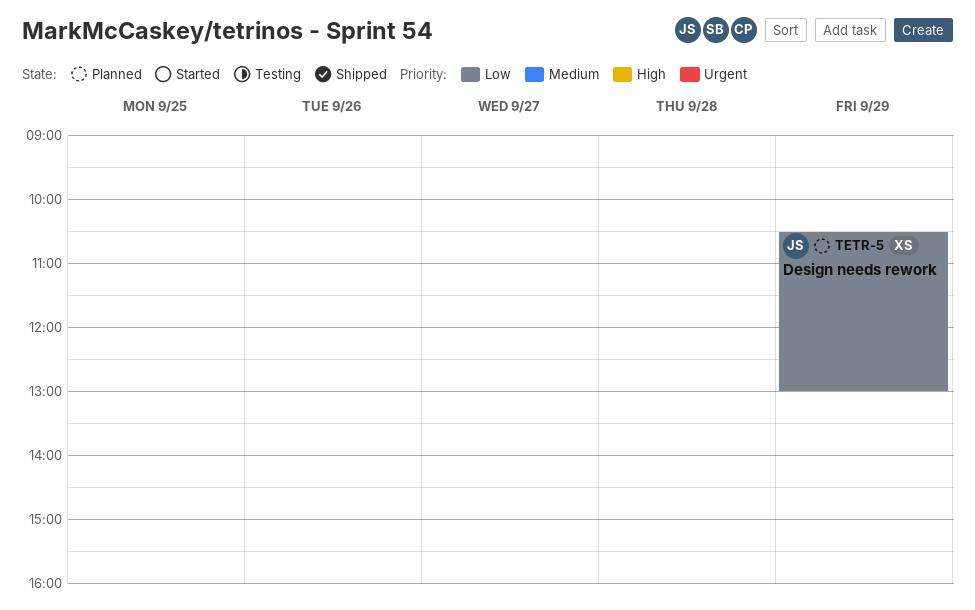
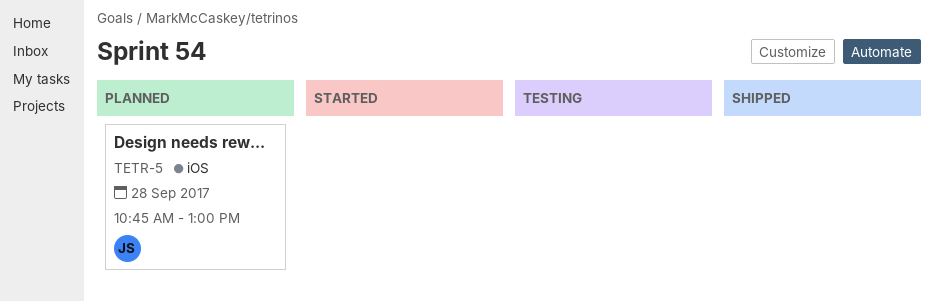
TETR-5, day: Sep 29 -> Sep 28
TETR-5, begins: 10:30 -> 10:45

